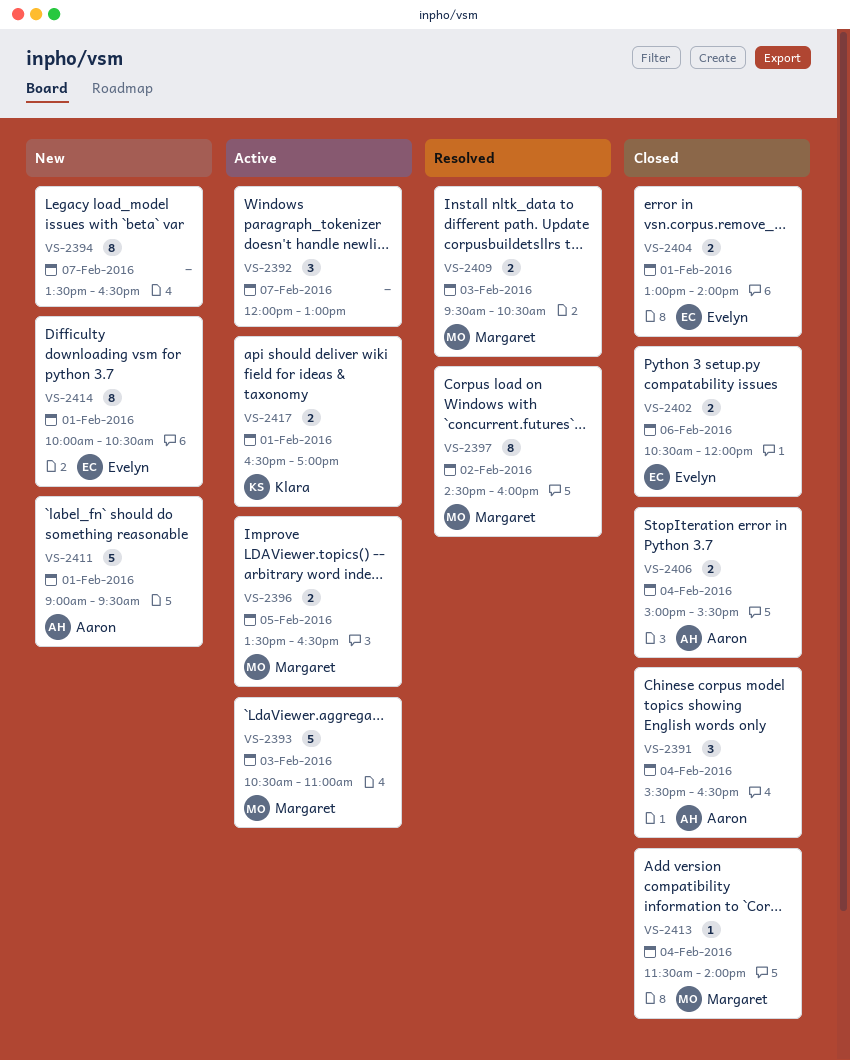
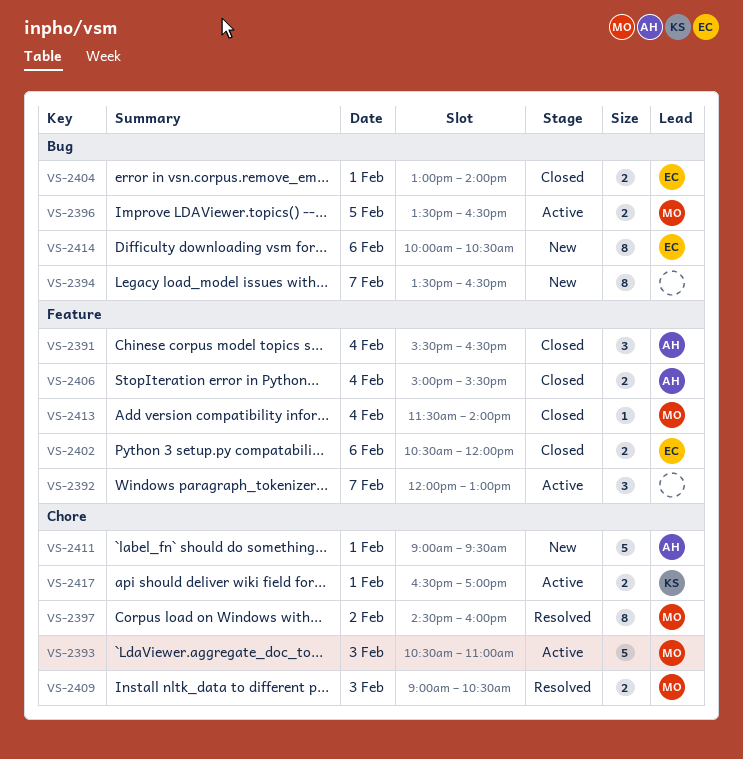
VS-2409, begins: 09:30 -> 09:00
VS-2414, day: Feb 1 -> Feb 6

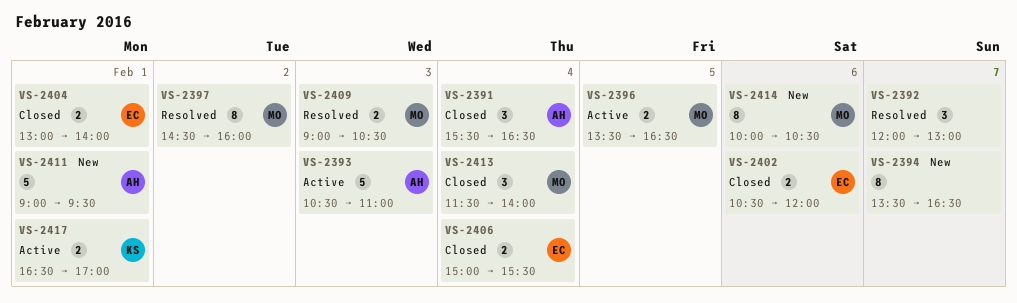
VS-2392, status: Active -> Resolved
VS-2393, owner: MO -> AH
VS-2406, owner: AH -> EC
VS-2413, estimate: 1 -> 3
VS-2414, owner: EC -> MO

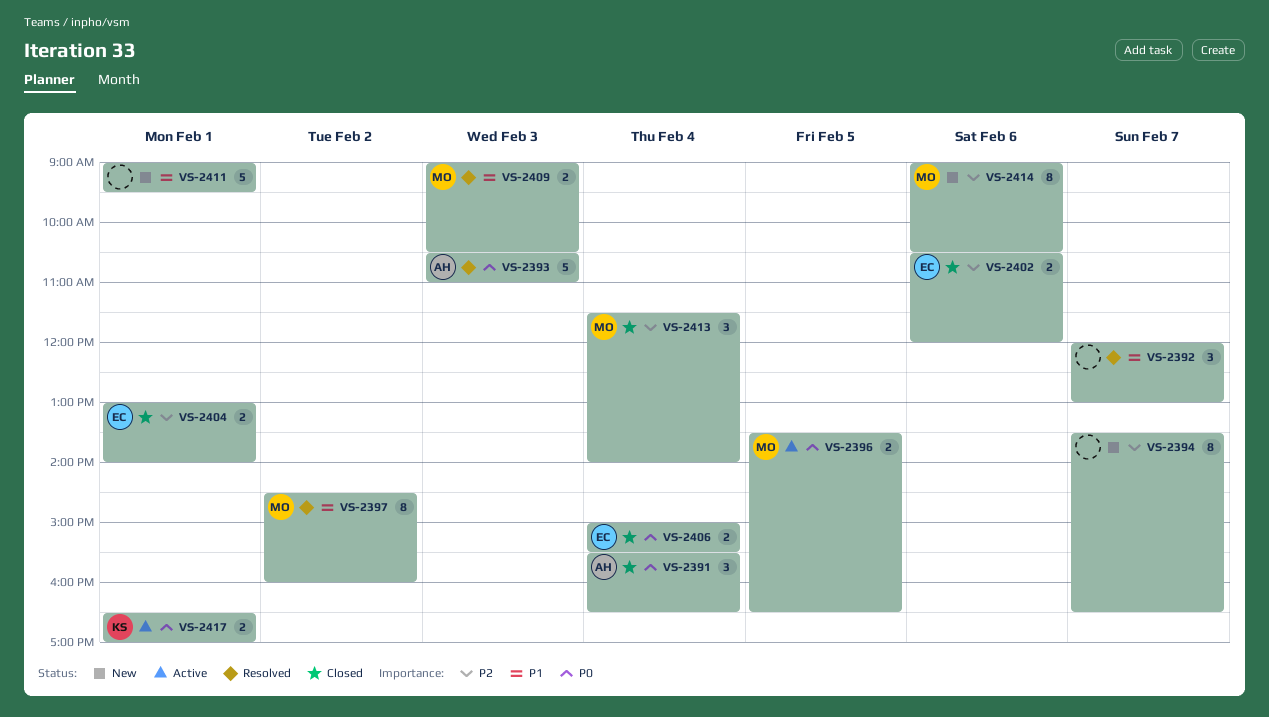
VS-2393, status: Active -> Resolved
VS-2411, owner: AH -> none
VS-2414, begins: 10:00 -> 09:00

